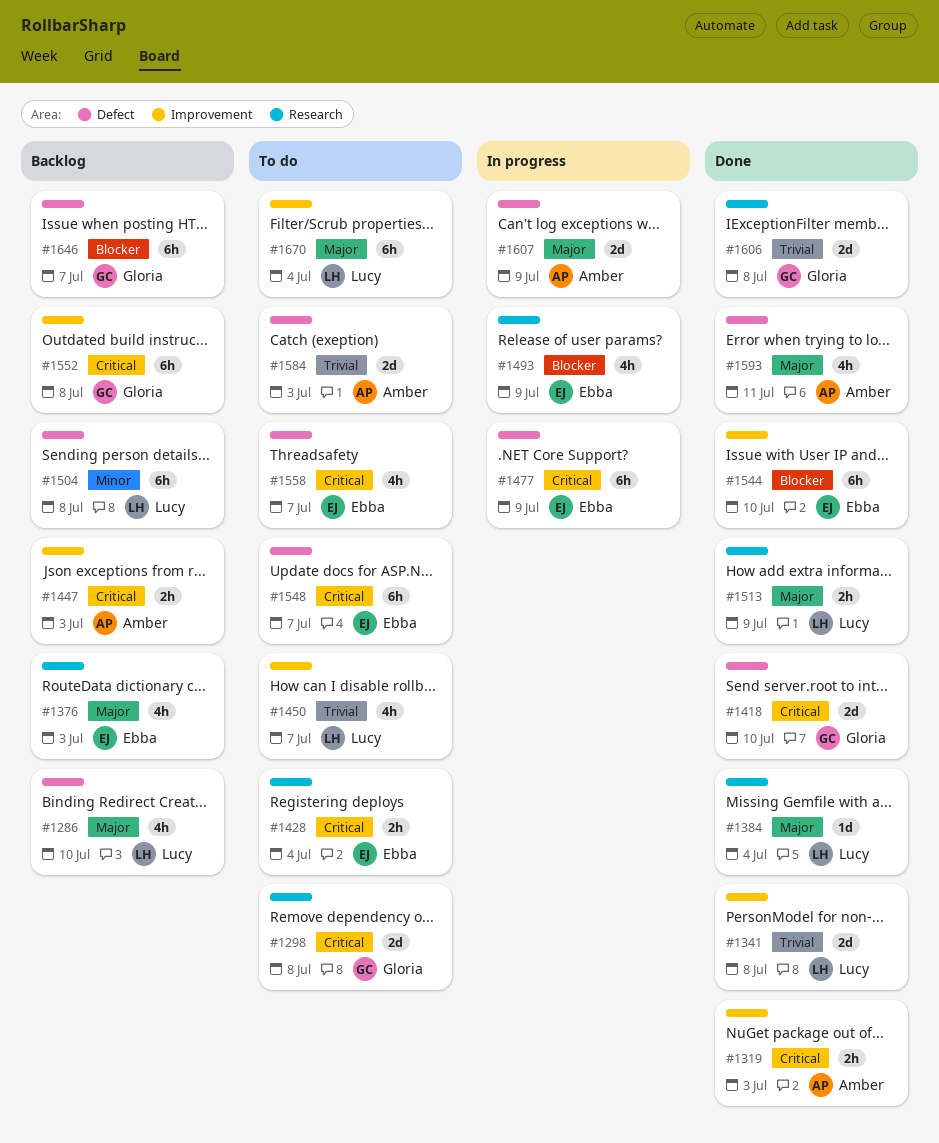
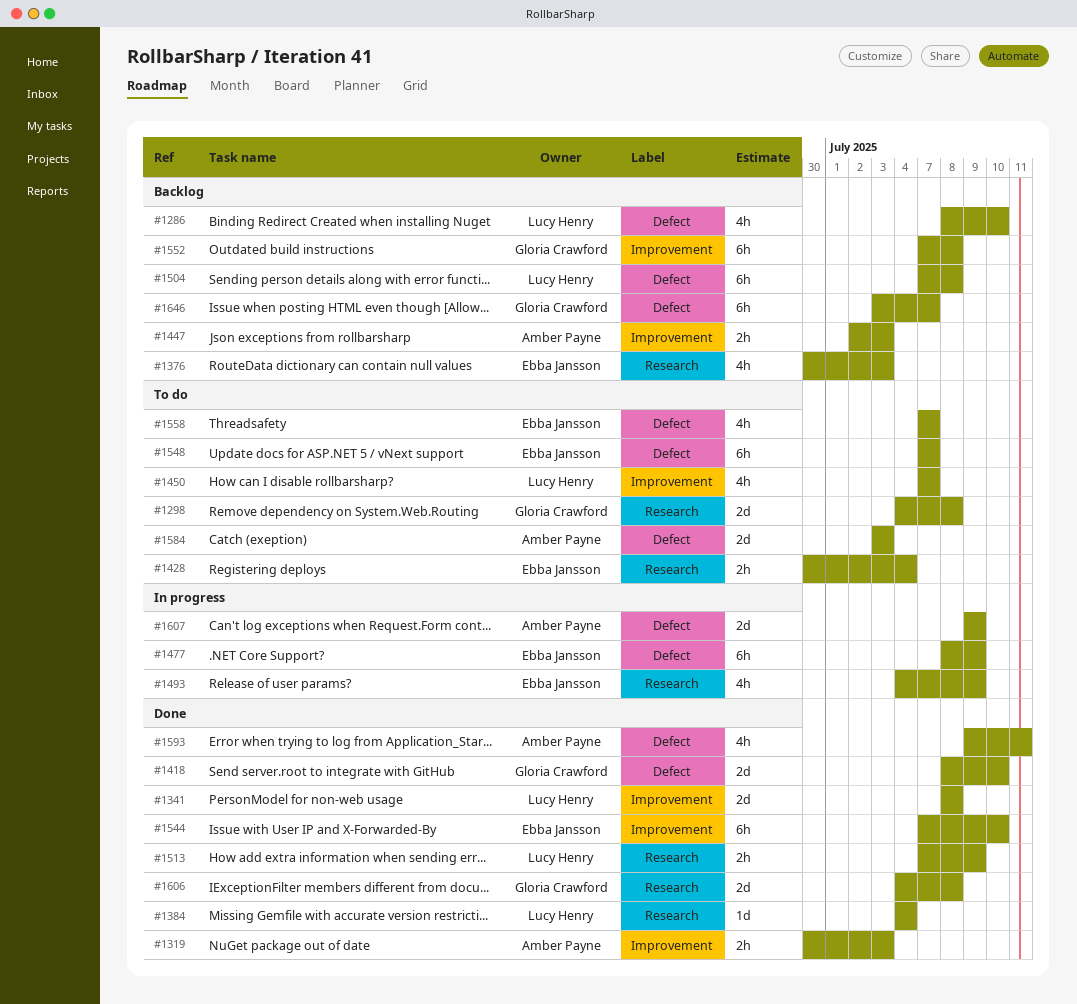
#1670: present -> none

